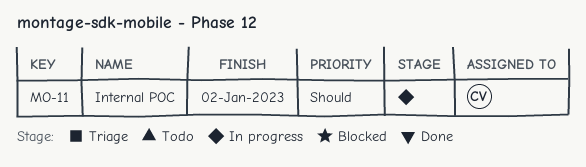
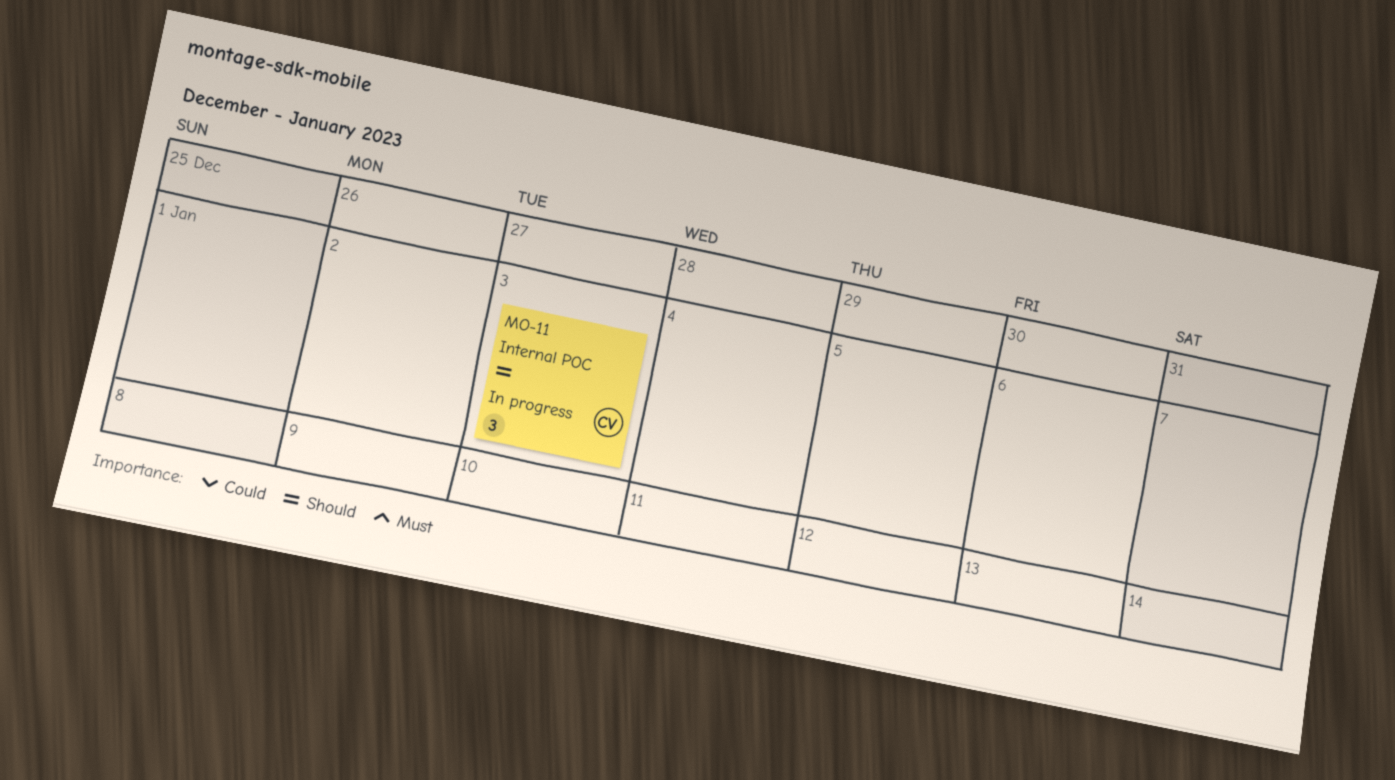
MO-11, due: Jan 2 -> Jan 3

